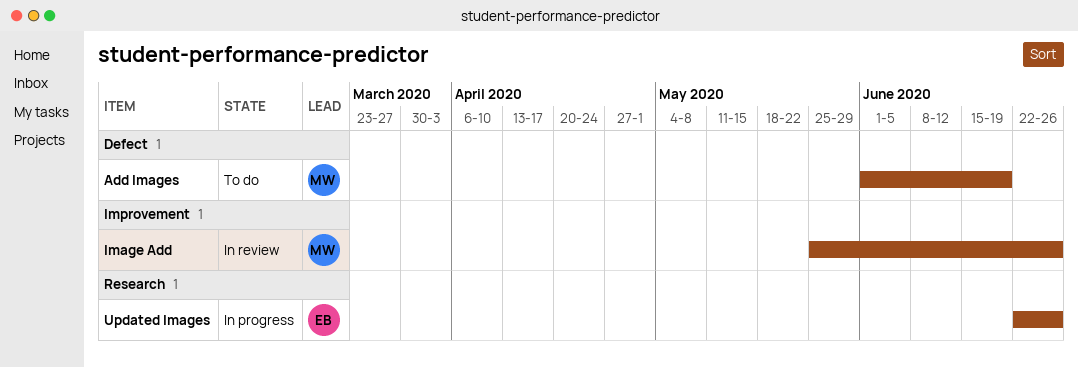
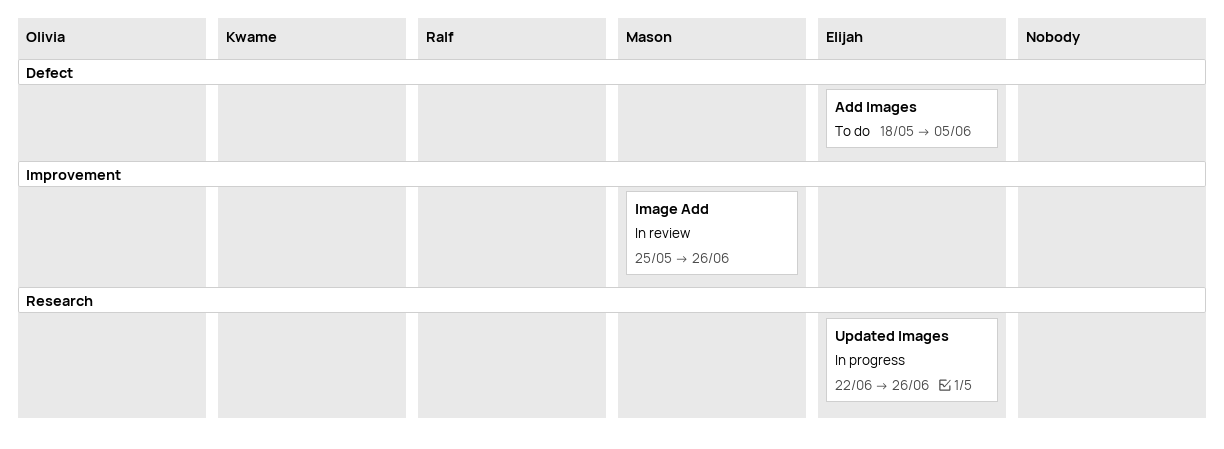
Add Images, owner: Mason -> Elijah
Add Images, start: Jun 1 -> May 18
Add Images, due: Jun 19 -> Jun 5

